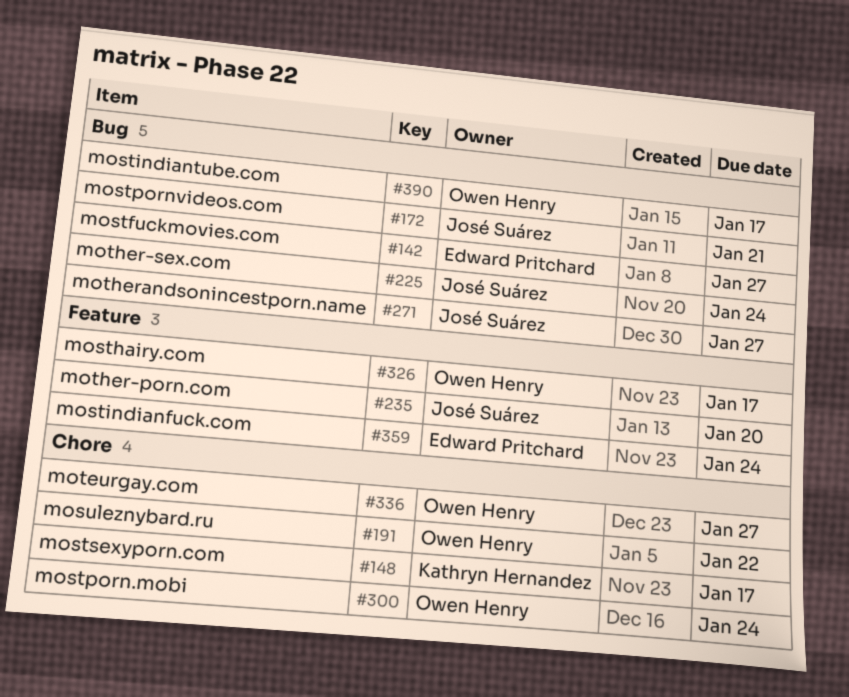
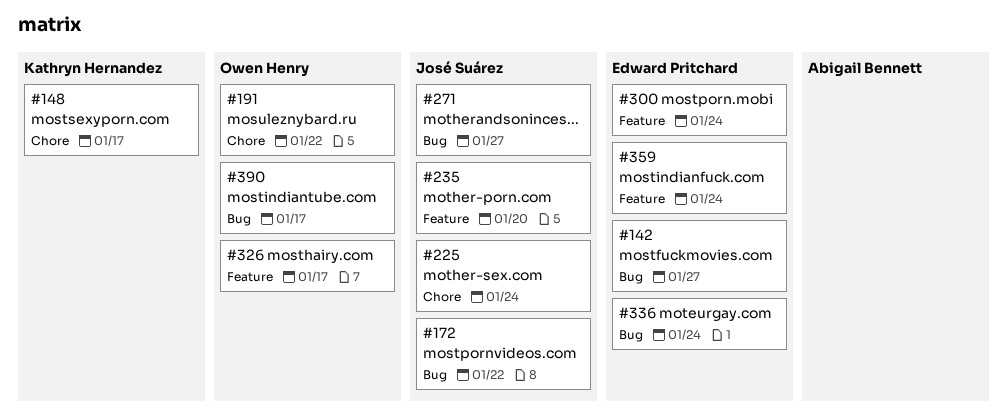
#172, due: Jan 21 -> Jan 22
#225, label: Bug -> Chore
#300, owner: Owen Henry -> Edward Pritchard
#300, label: Chore -> Feature
#336, owner: Owen Henry -> Edward Pritchard
#336, label: Chore -> Bug
#336, due: Jan 27 -> Jan 24

